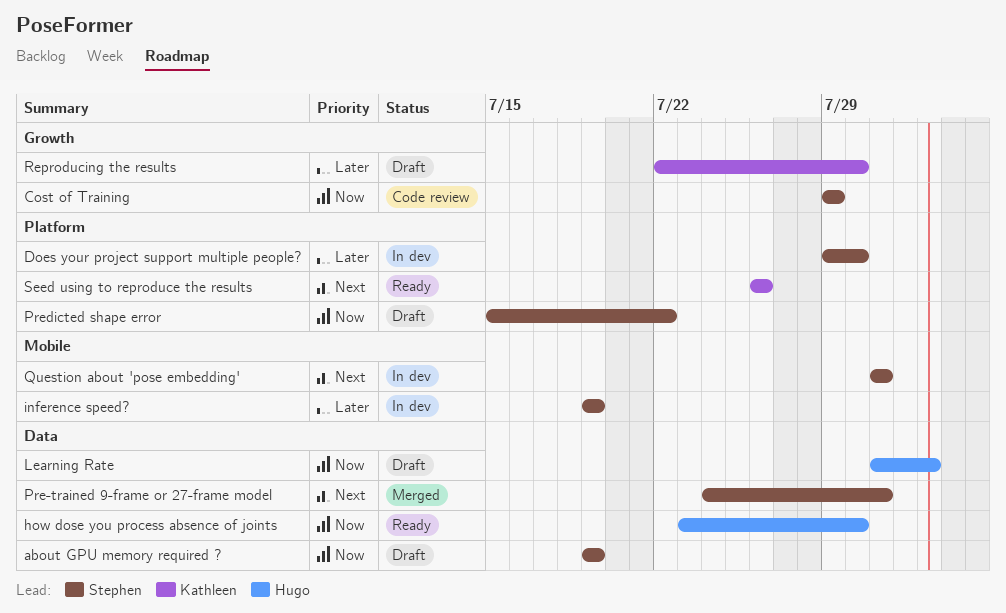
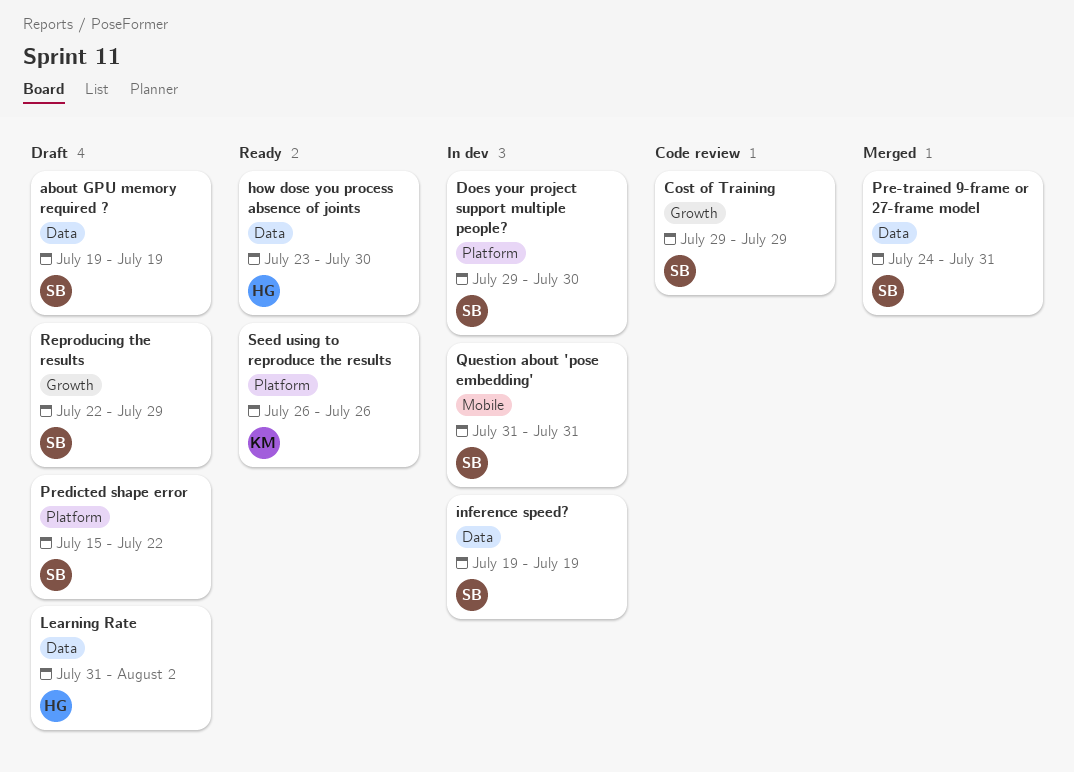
inference speed?, label: Mobile -> Data
Reproducing the results, owner: Kathleen -> Stephen
Reproducing the results, due: Jul 30 -> Jul 29

